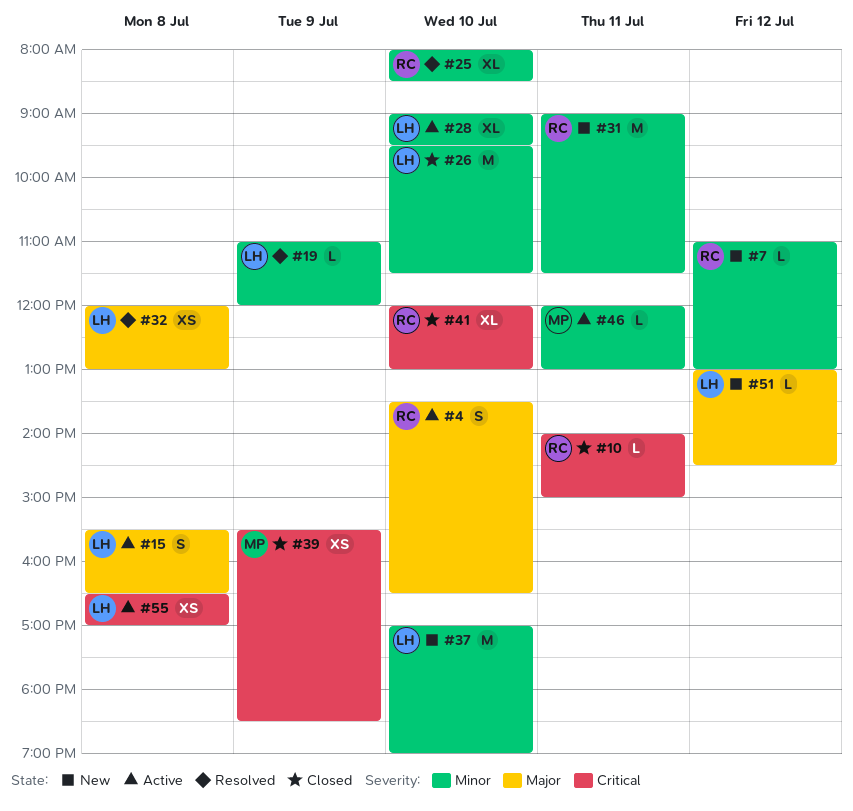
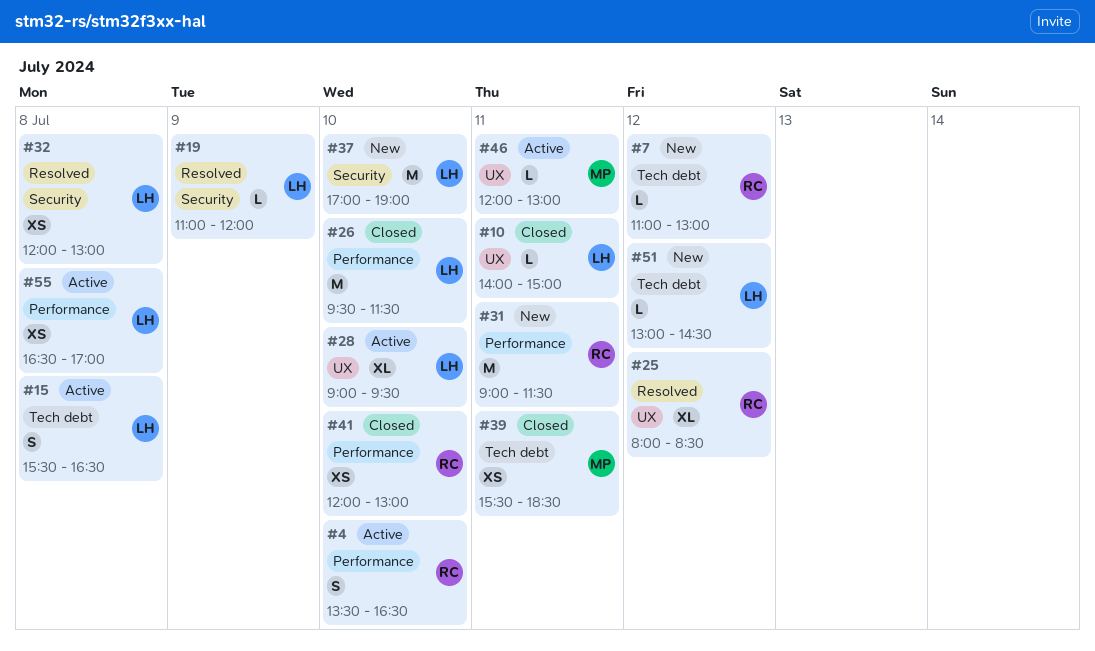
#10, owner: RC -> LH
#25, day: Jul 10 -> Jul 12
#39, day: Jul 9 -> Jul 11
#41, estimate: XL -> XS

